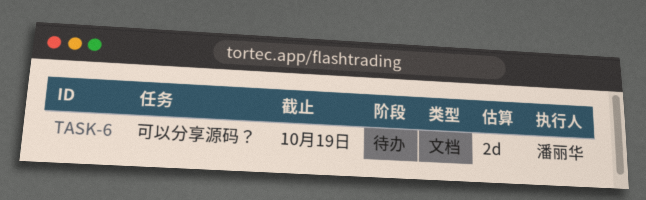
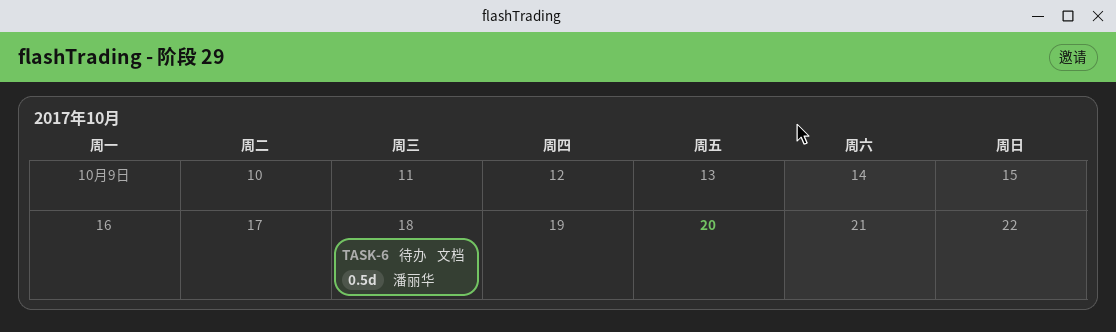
TASK-6, estimate: 2d -> 0.5d
TASK-6, due: Oct 19 -> Oct 18

